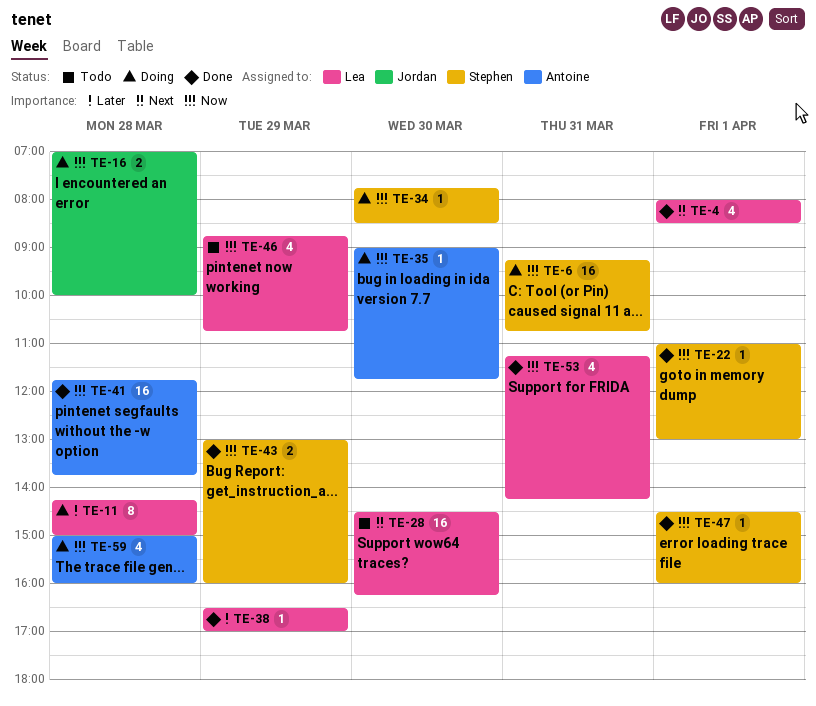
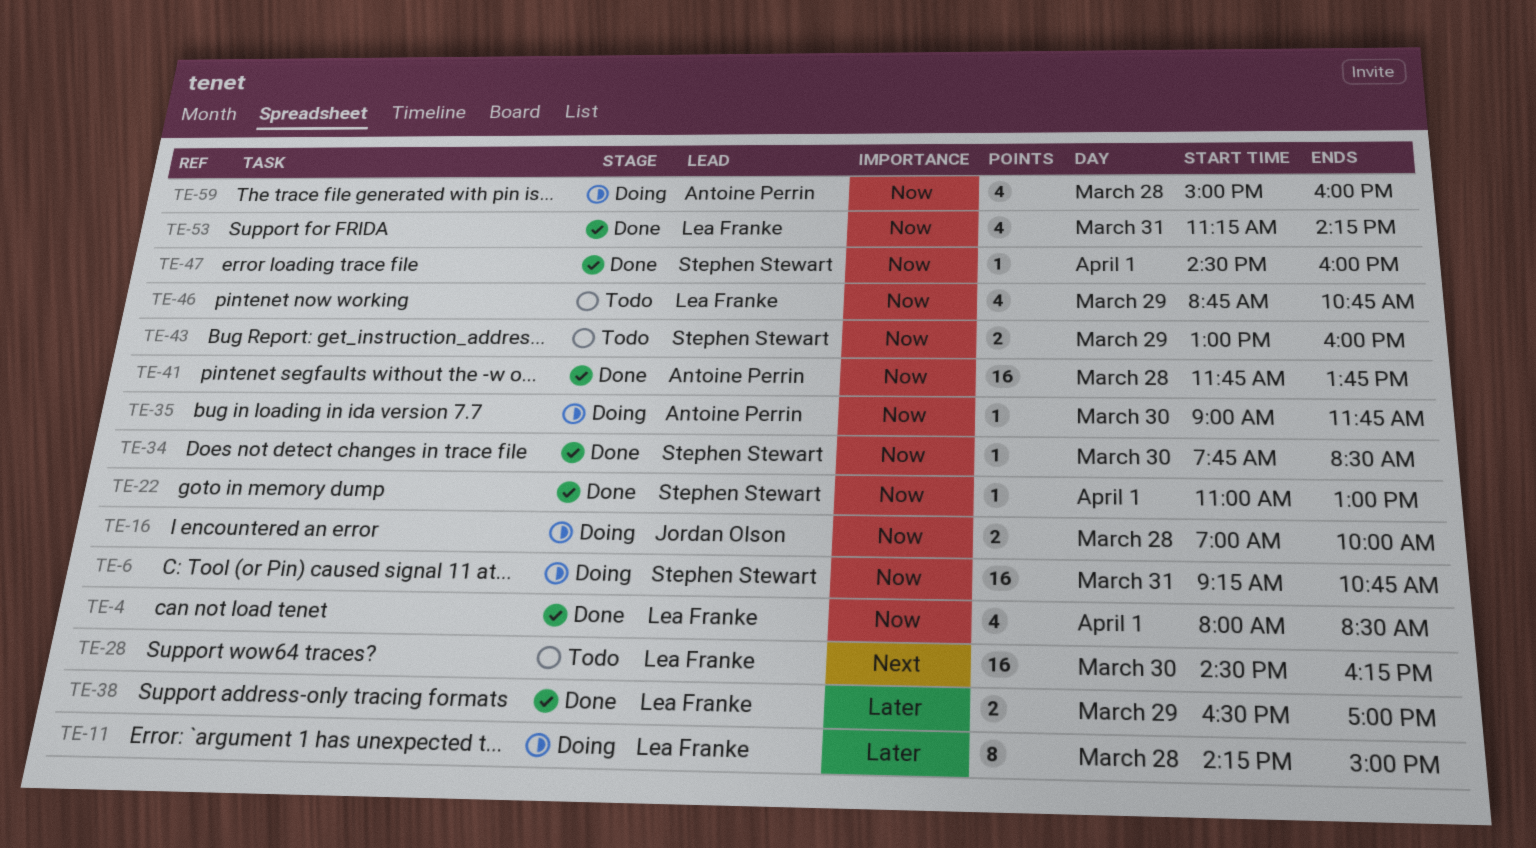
TE-4, priority: Next -> Now
TE-34, status: Doing -> Done
TE-38, estimate: 1 -> 2
TE-43, status: Done -> Todo

